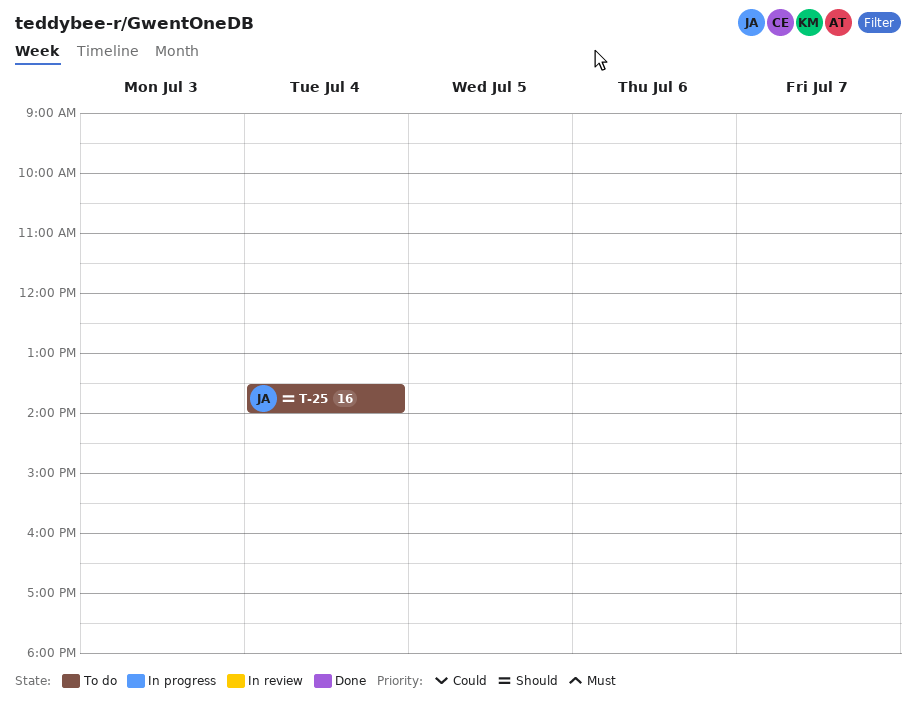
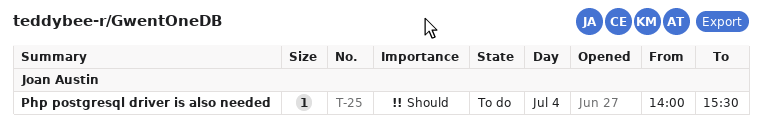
T-25, estimate: 16 -> 1
T-25, begins: 13:30 -> 14:00
T-25, ends: 14:00 -> 15:30

